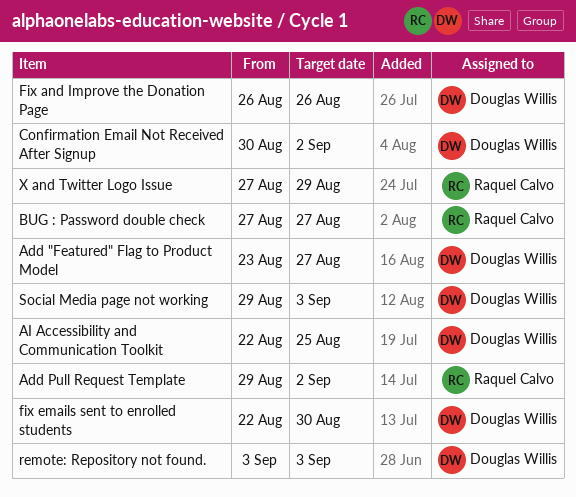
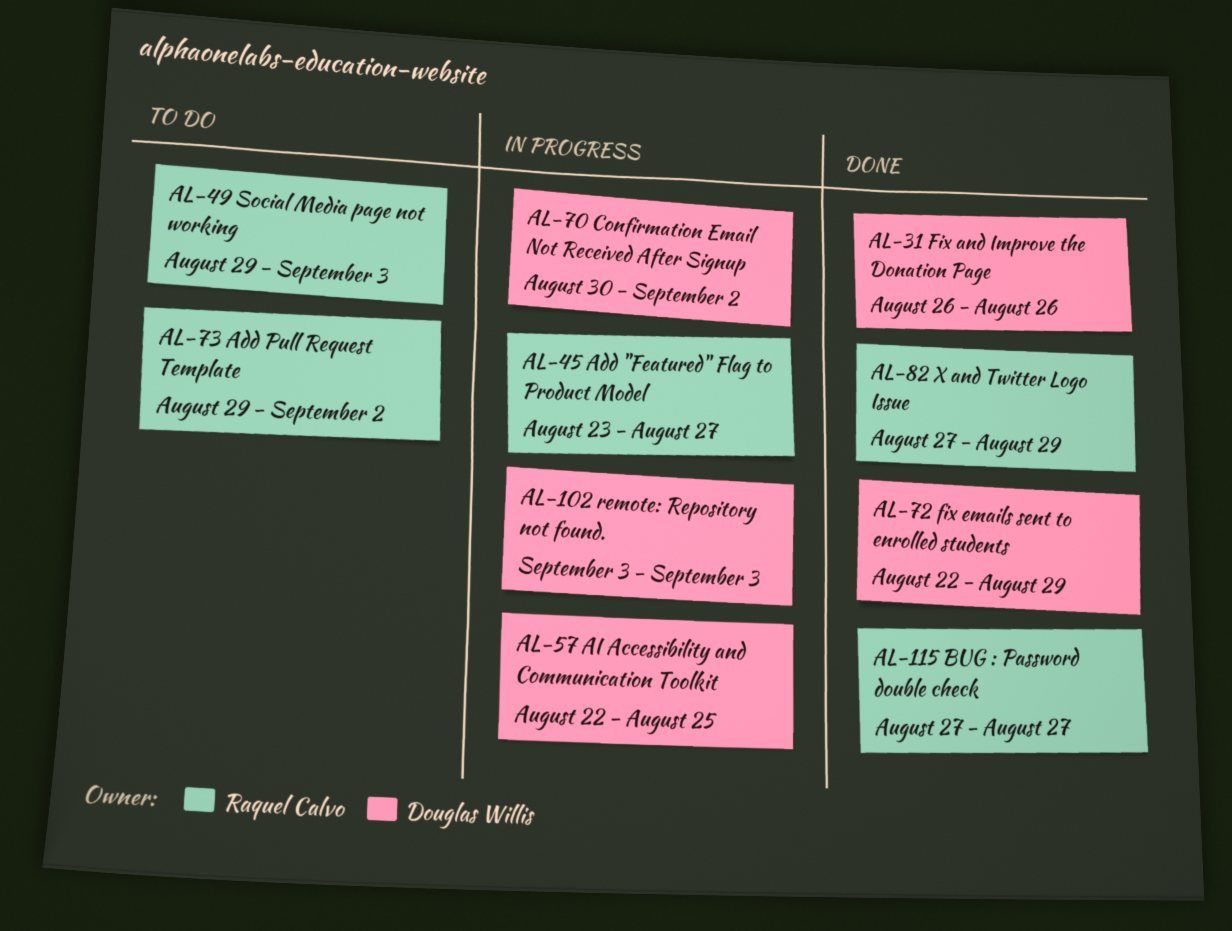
Add "Featured" Flag to Product Model, owner: Douglas Willis -> Raquel Calvo
fix emails sent to enrolled students, due: Aug 30 -> Aug 29
Social Media page not working, owner: Douglas Willis -> Raquel Calvo

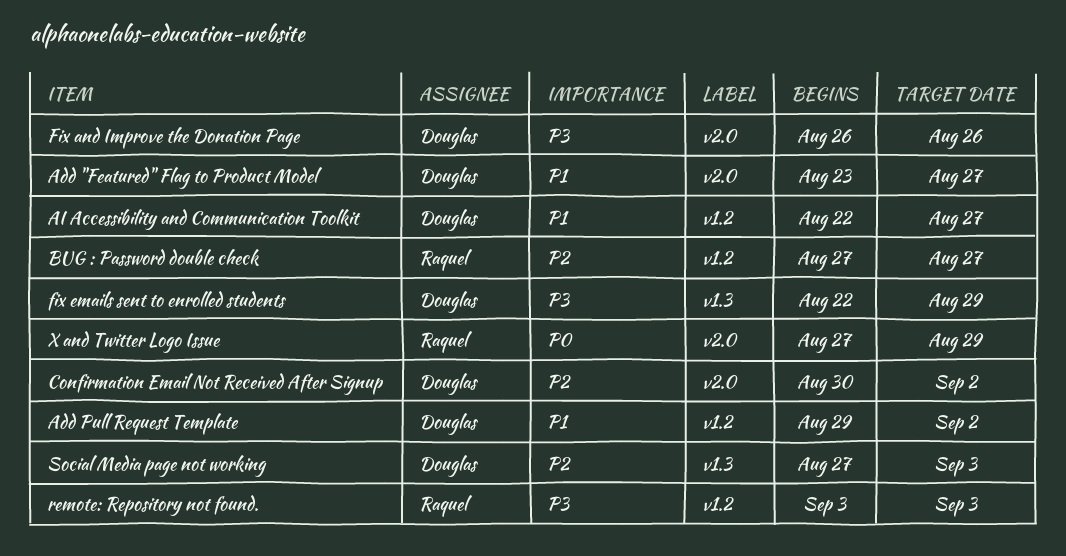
Add "Featured" Flag to Product Model, owner: Raquel Calvo -> Douglas Willis
Add Pull Request Template, owner: Raquel Calvo -> Douglas Willis
AI Accessibility and Communication Toolkit, due: Aug 25 -> Aug 27
remote: Repository not found., owner: Douglas Willis -> Raquel Calvo
Social Media page not working, owner: Raquel Calvo -> Douglas Willis
Social Media page not working, start: Aug 29 -> Aug 27

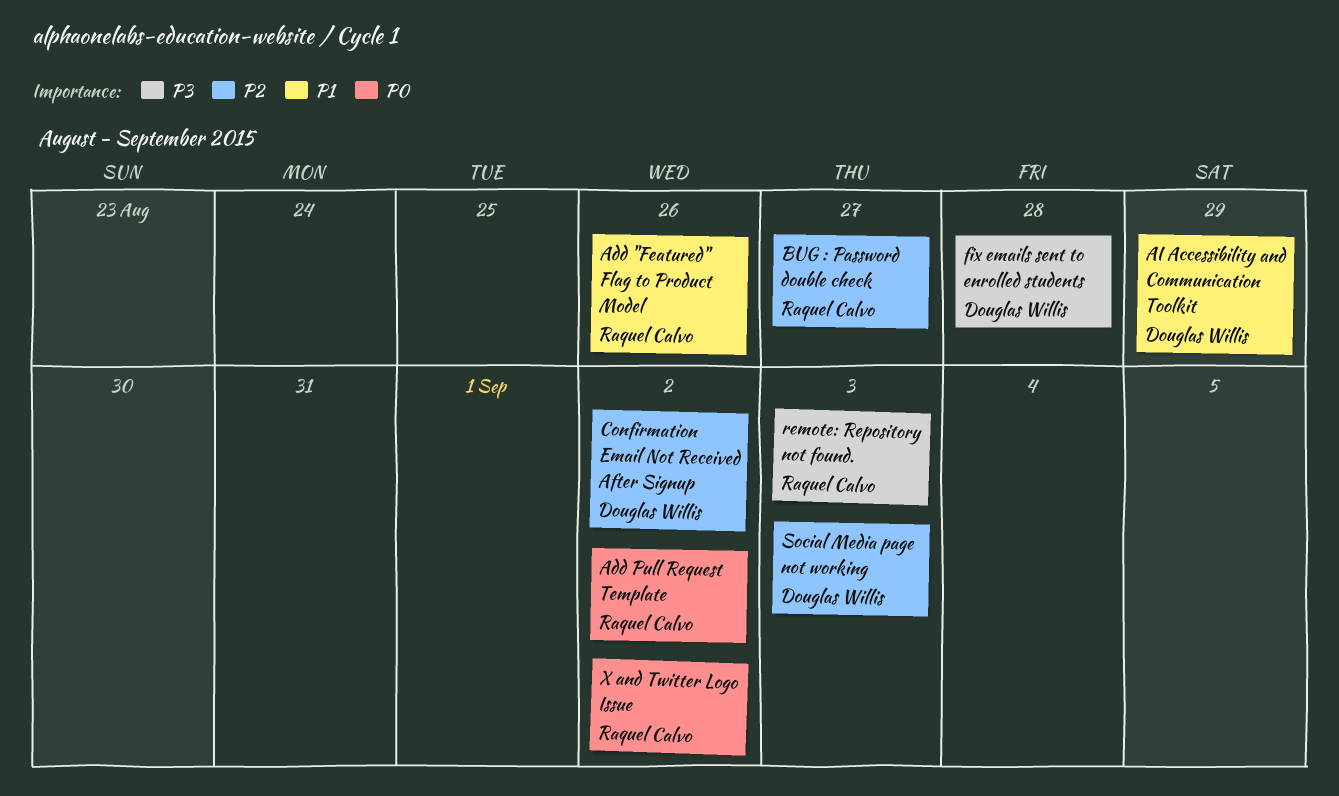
Add "Featured" Flag to Product Model, owner: Douglas Willis -> Raquel Calvo
Add "Featured" Flag to Product Model, due: Aug 27 -> Aug 26
Add Pull Request Template, owner: Douglas Willis -> Raquel Calvo
Add Pull Request Template, priority: P1 -> P0
AI Accessibility and Communication Toolkit, due: Aug 27 -> Aug 29
Fix and Improve the Donation Page: present -> none
fix emails sent to enrolled students, due: Aug 29 -> Aug 28
X and Twitter Logo Issue, due: Aug 29 -> Sep 2

